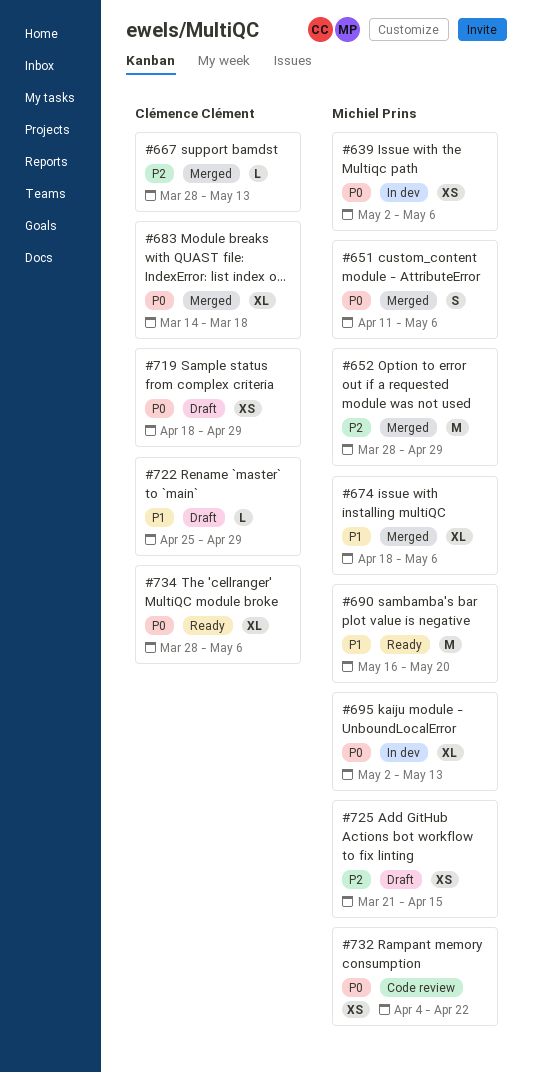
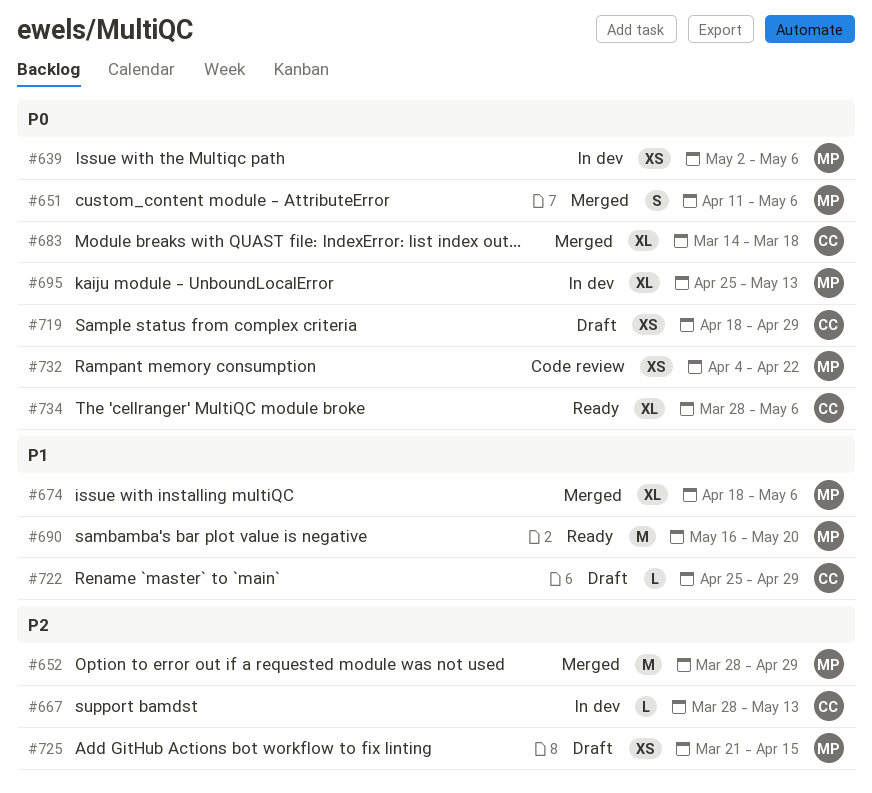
#667, status: Merged -> In dev
#695, start: May 2 -> Apr 25

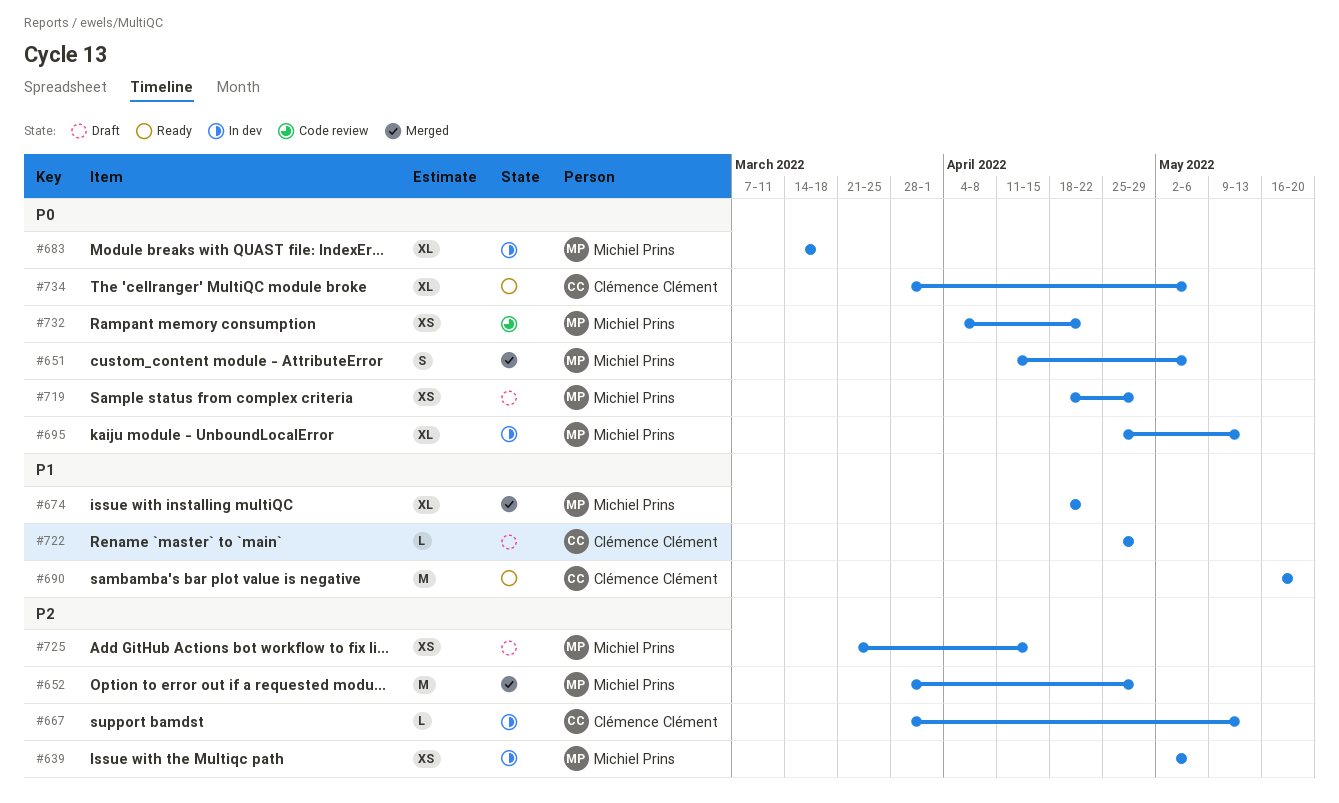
#639, priority: P0 -> P2
#674, due: May 6 -> Apr 22
#683, status: Merged -> In dev
#683, owner: Clémence Clément -> Michiel Prins
#690, owner: Michiel Prins -> Clémence Clément
#719, owner: Clémence Clément -> Michiel Prins

